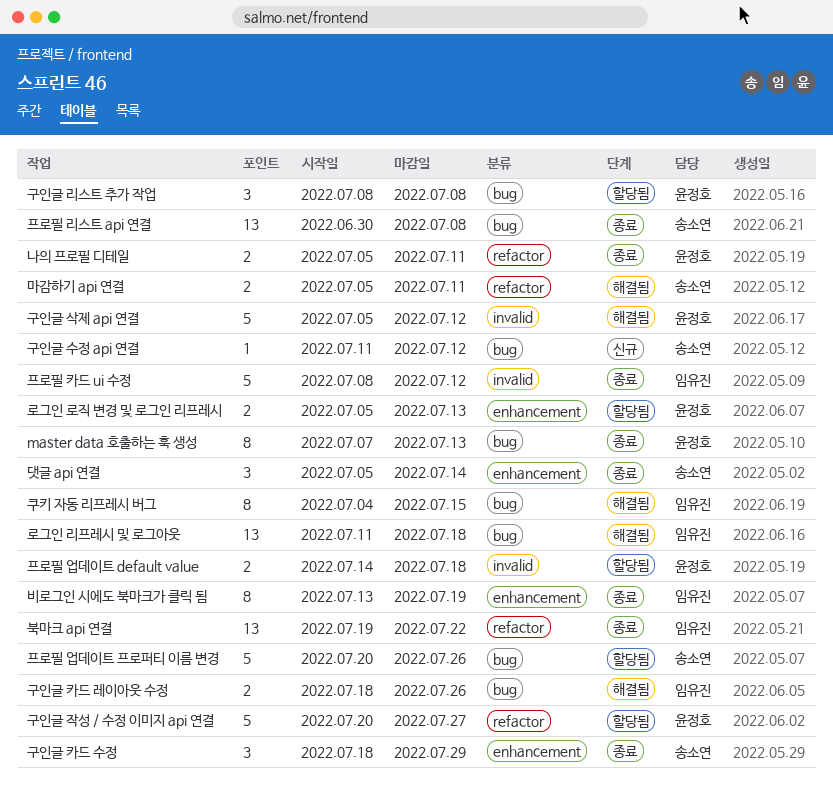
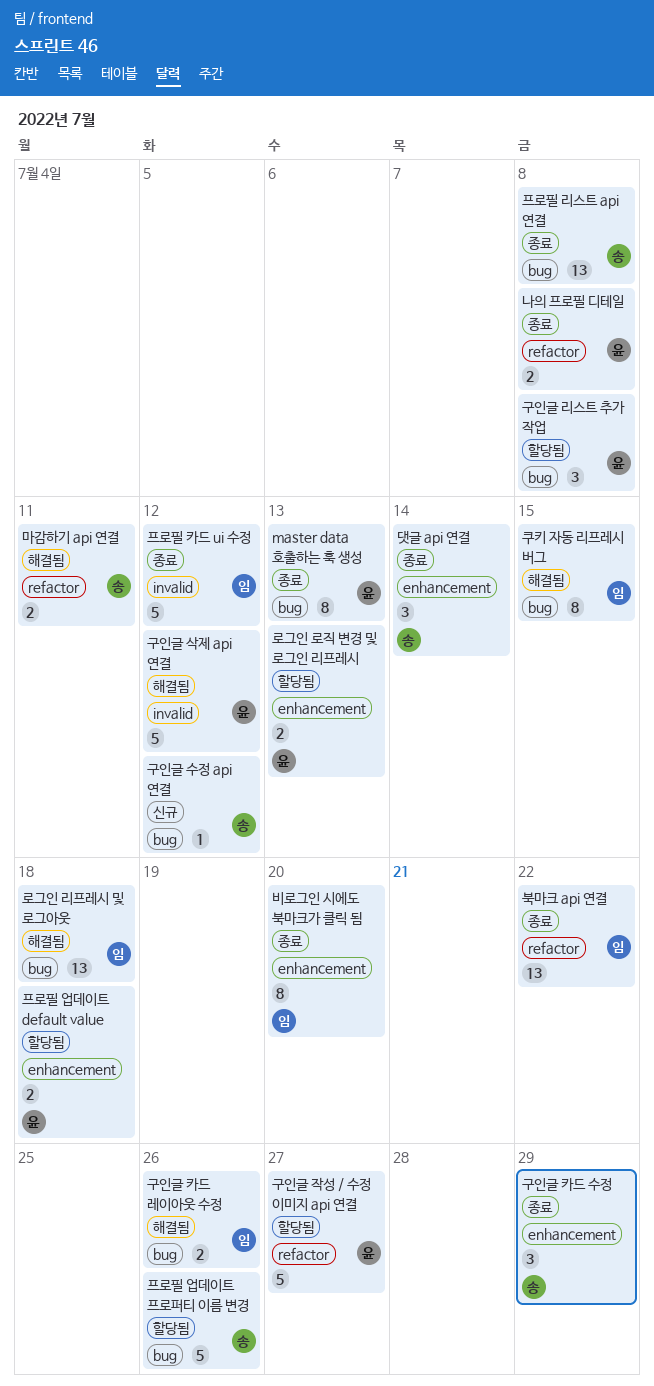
나의 프로필 디테일, due: Jul 11 -> Jul 8
비로그인 시에도 북마크가 클릭 됨, due: Jul 19 -> Jul 20
프로필 업데이트 default value, label: invalid -> enhancement

